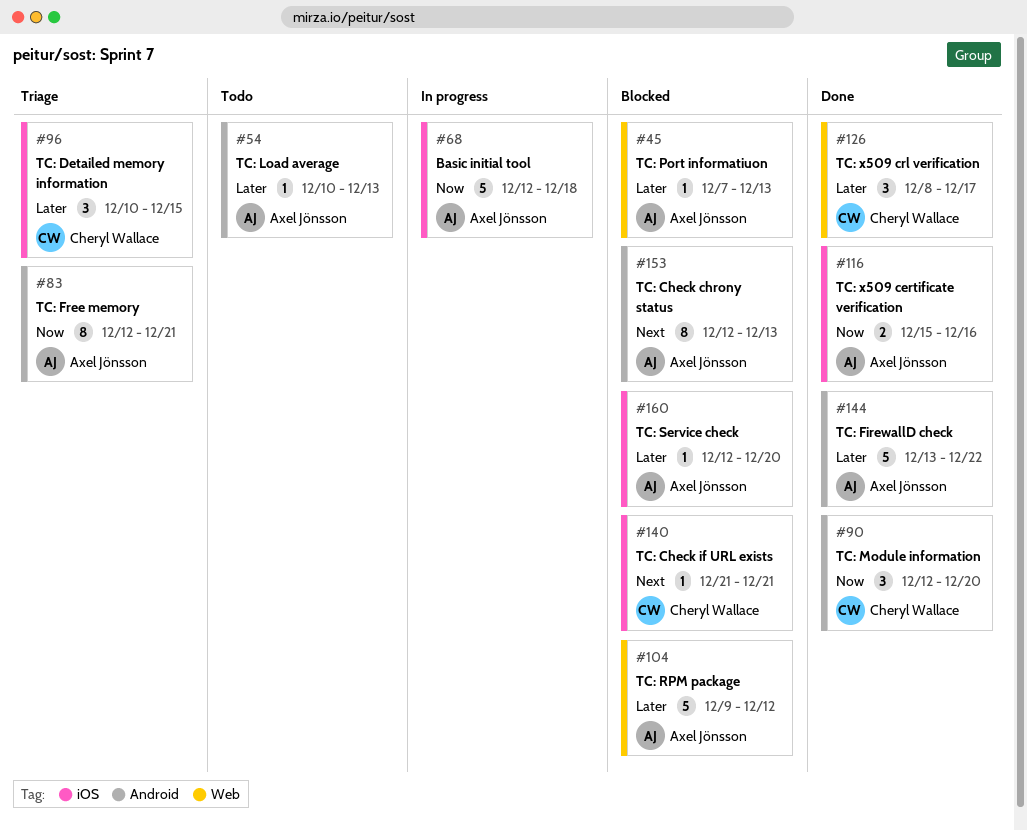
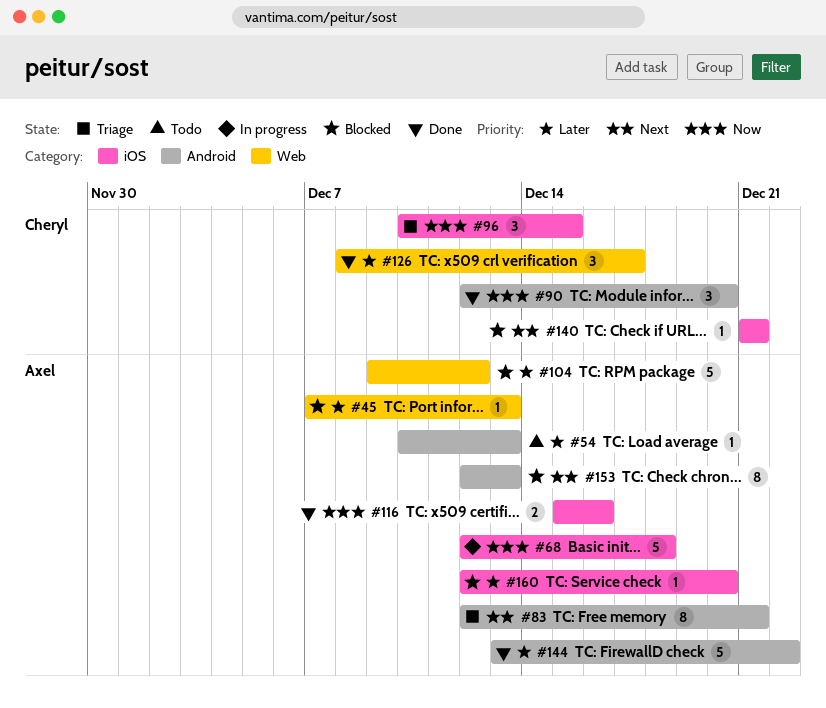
#83, priority: Now -> Next
#96, priority: Later -> Now

